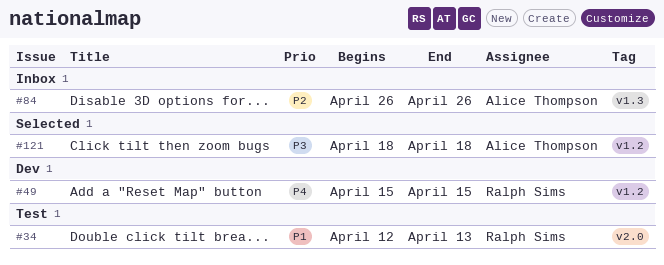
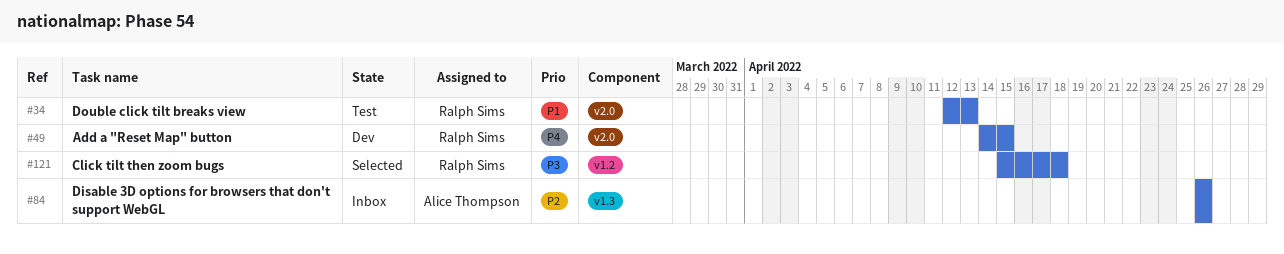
#49, label: v1.2 -> v2.0
#49, start: Apr 15 -> Apr 14
#121, owner: Alice Thompson -> Ralph Sims
#121, start: Apr 18 -> Apr 15

